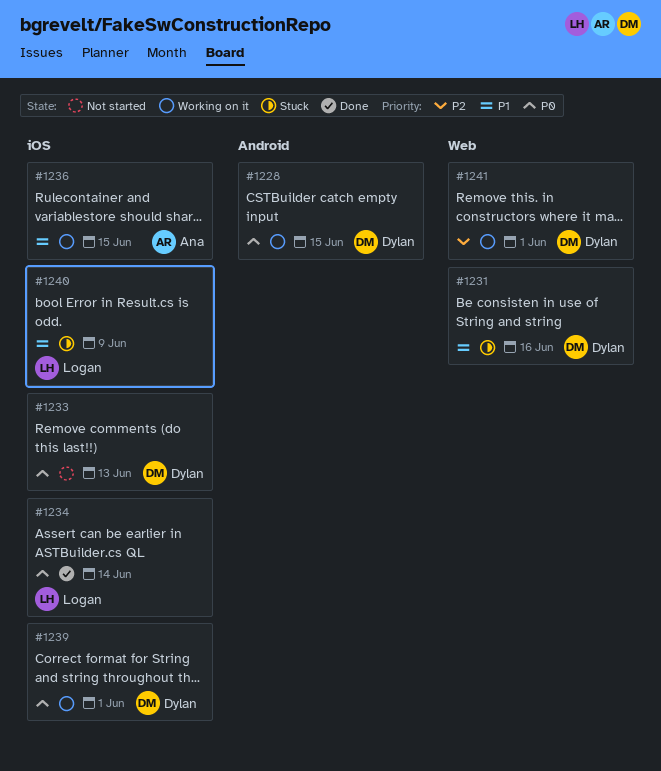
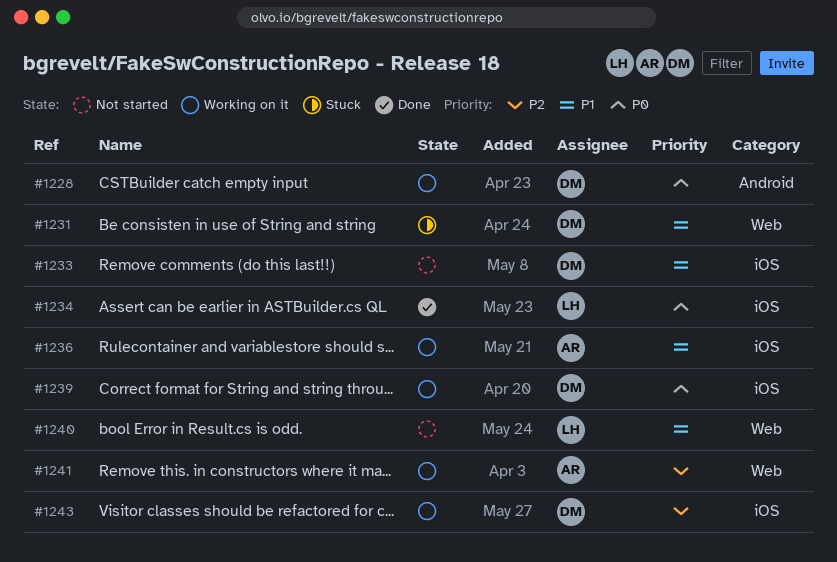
#1233, priority: P0 -> P1
#1240, status: Stuck -> Not started
#1240, label: iOS -> Web
#1241, owner: Dylan -> Ana
#1243: none -> present

